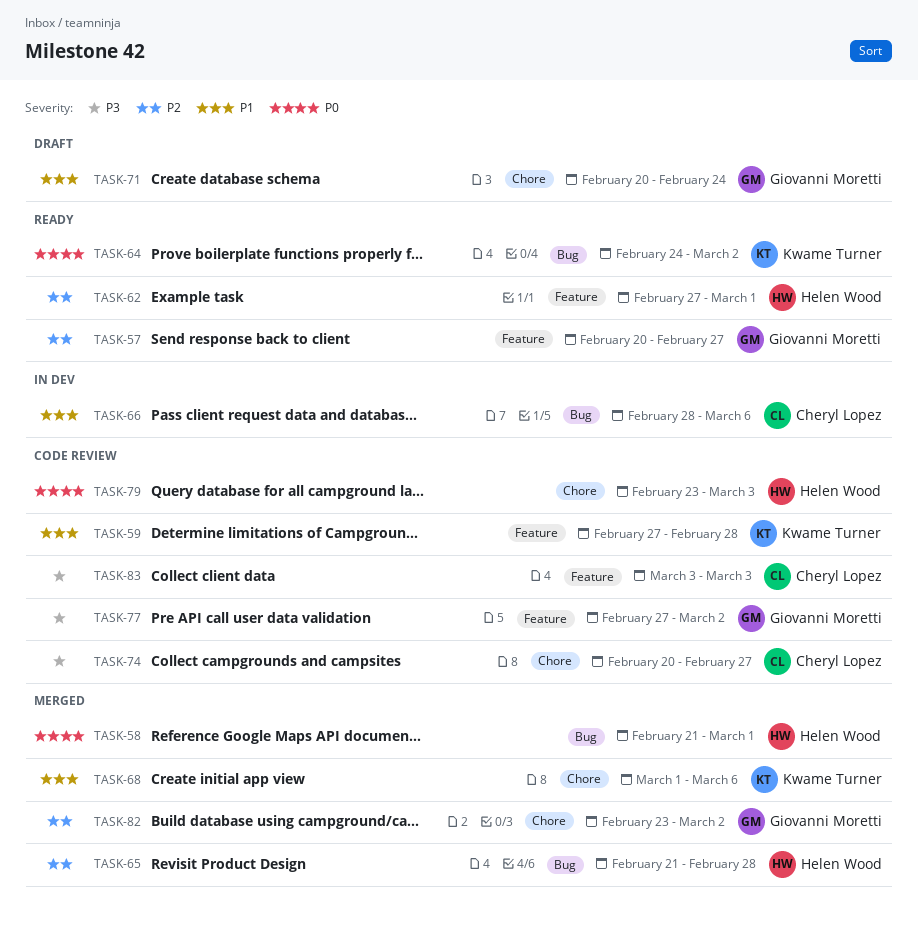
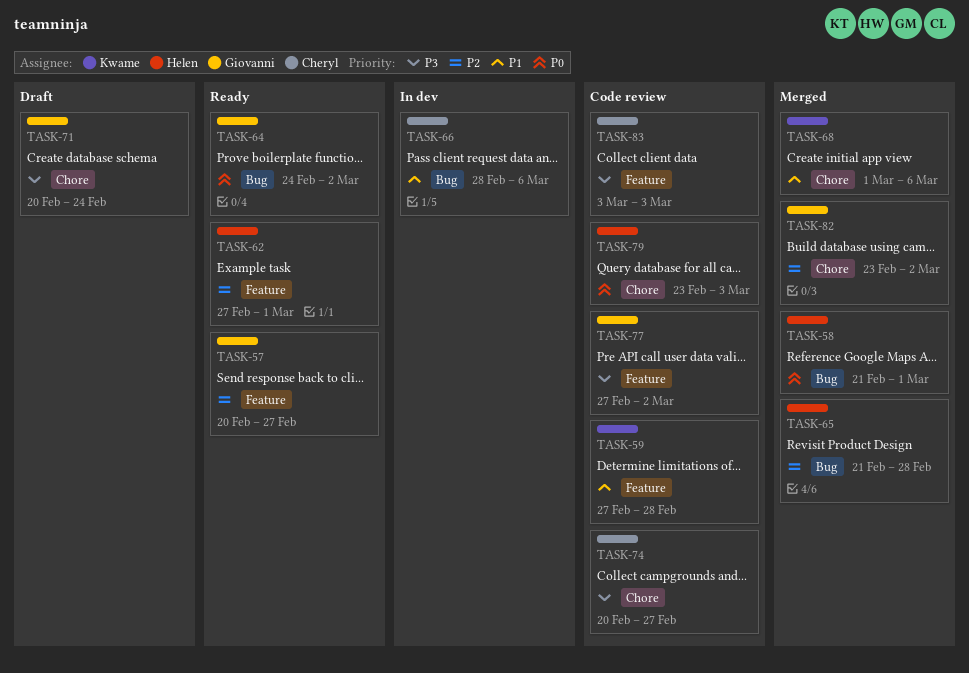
TASK-64, owner: Kwame Turner -> Giovanni Moretti
TASK-71, priority: P1 -> P3

